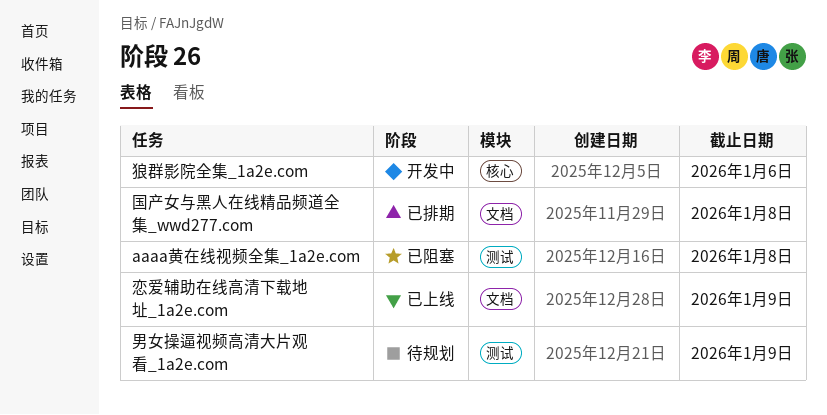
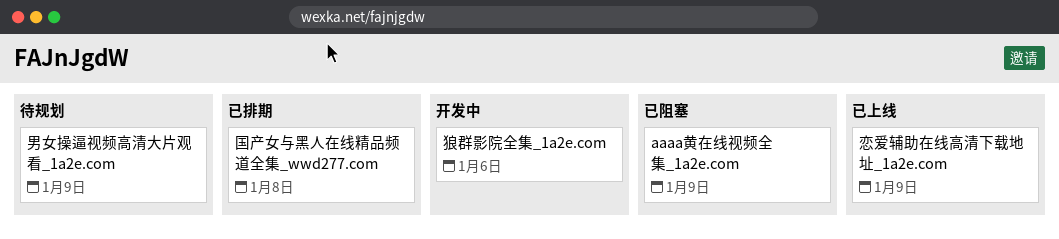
aaaa黄在线视频全集_1a2e.com, due: Jan 8 -> Jan 9

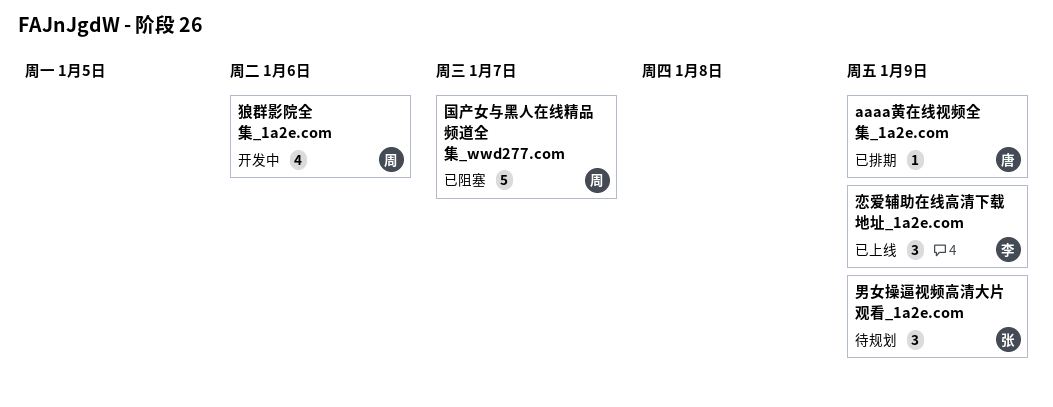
aaaa黄在线视频全集_1a2e.com, status: 已阻塞 -> 已排期
国产女与黑人在线精品频道全集_wwd277.com, status: 已排期 -> 已阻塞
国产女与黑人在线精品频道全集_wwd277.com, due: Jan 8 -> Jan 7

